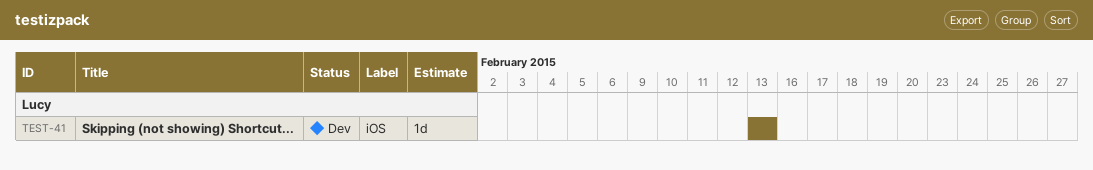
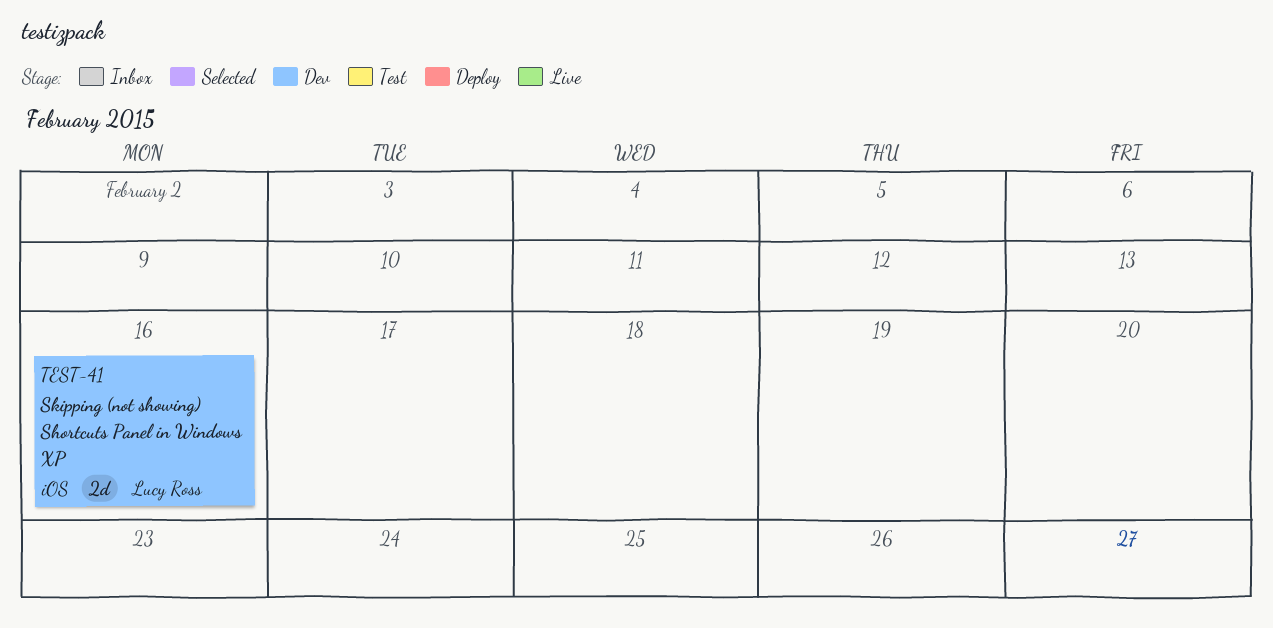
TEST-41, estimate: 1d -> 2d
TEST-41, due: Feb 13 -> Feb 16

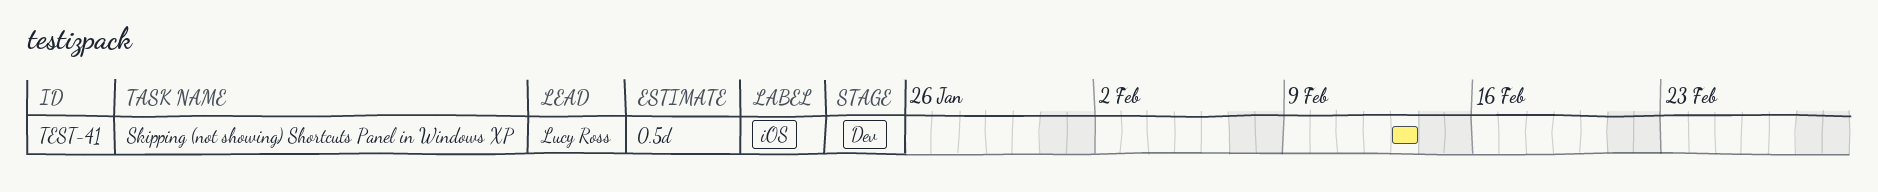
TEST-41, estimate: 2d -> 0.5d
TEST-41, due: Feb 16 -> Feb 13

